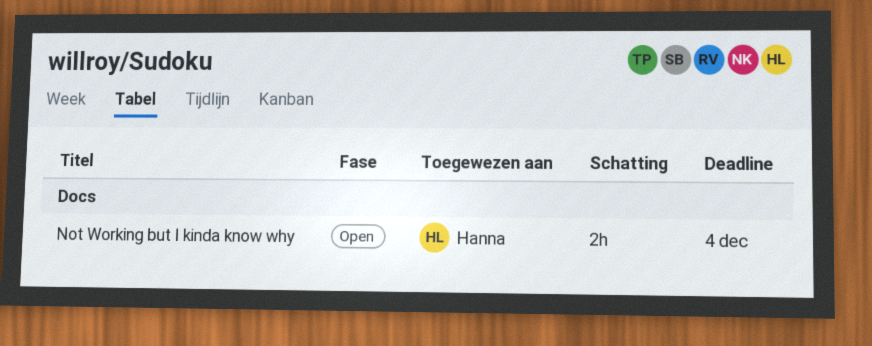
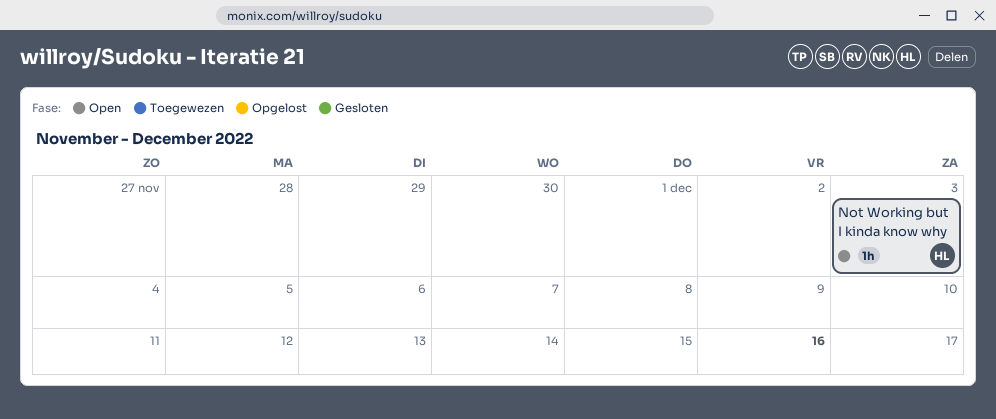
Not Working but I kinda know why, estimate: 2h -> 1h
Not Working but I kinda know why, due: Dec 4 -> Dec 3

